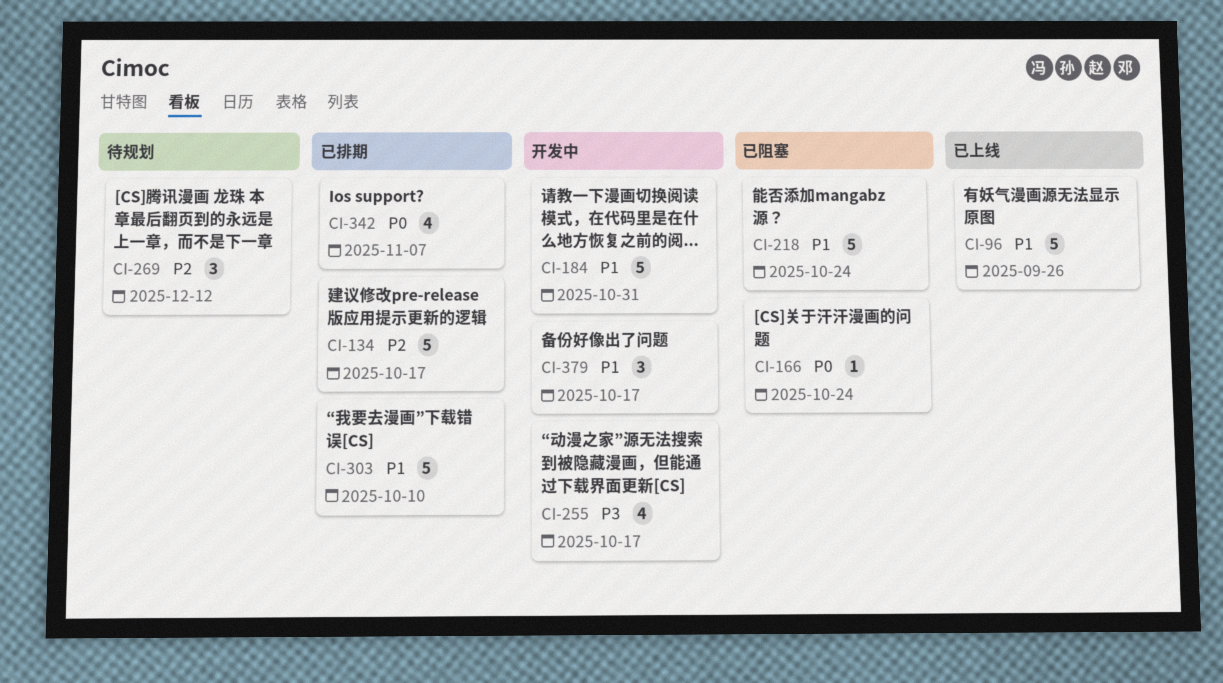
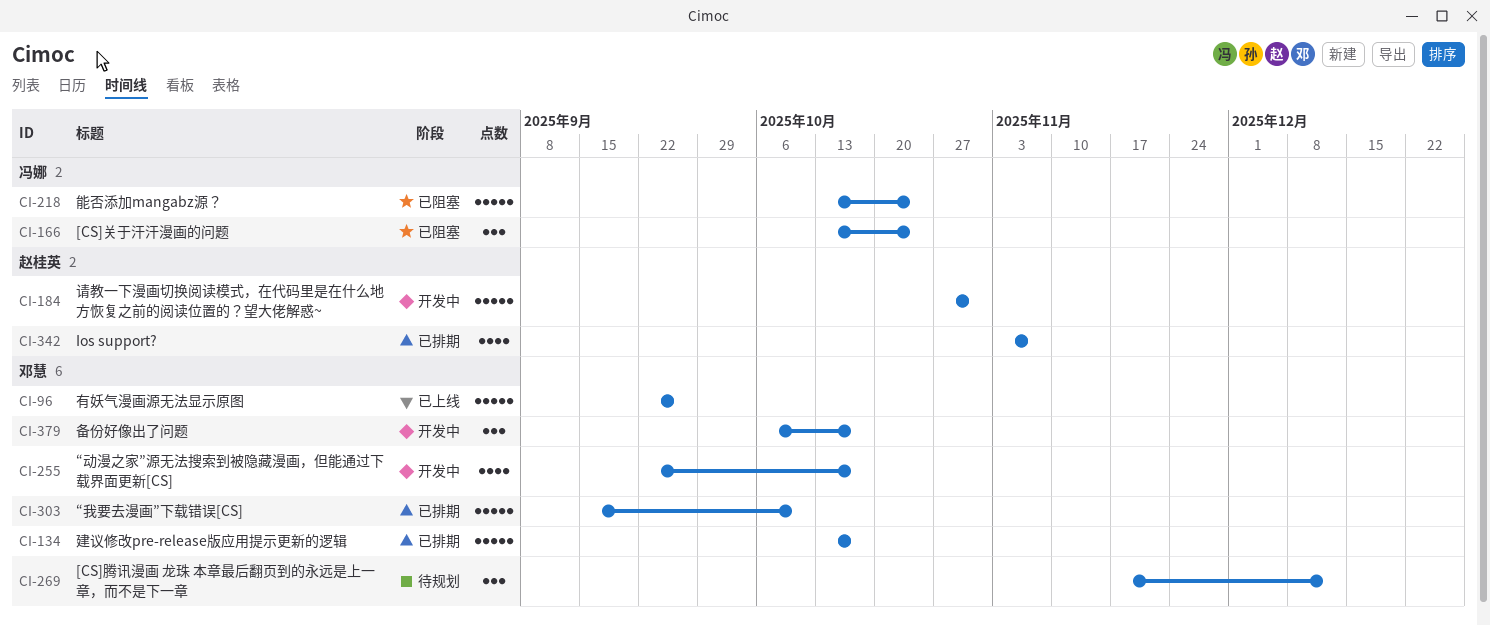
CI-166, estimate: 1 -> 3

